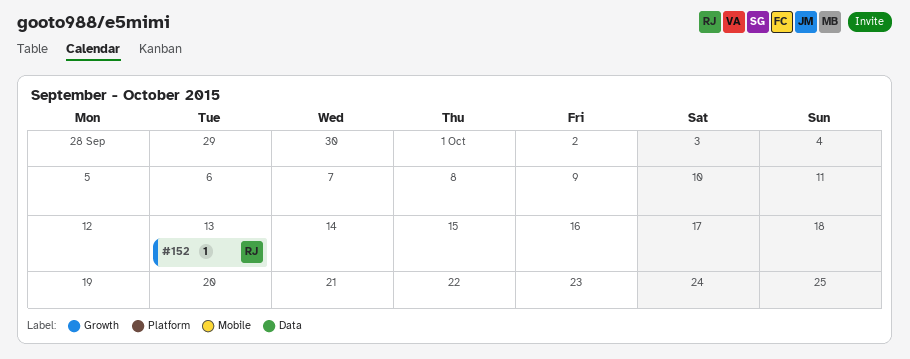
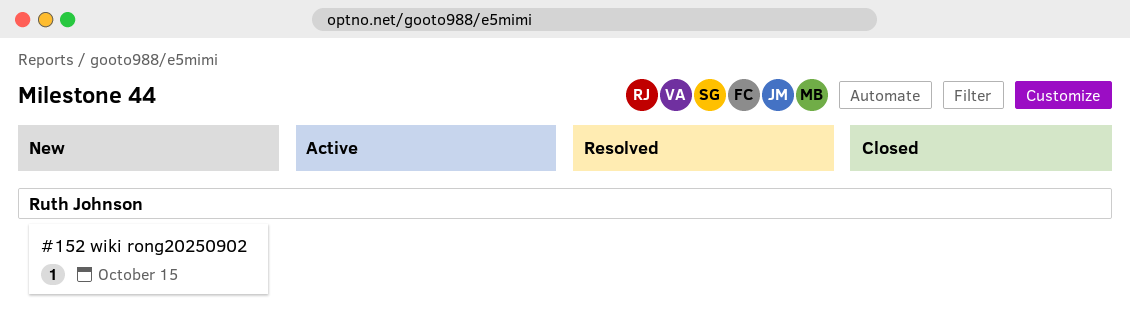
#152, due: Oct 13 -> Oct 15

